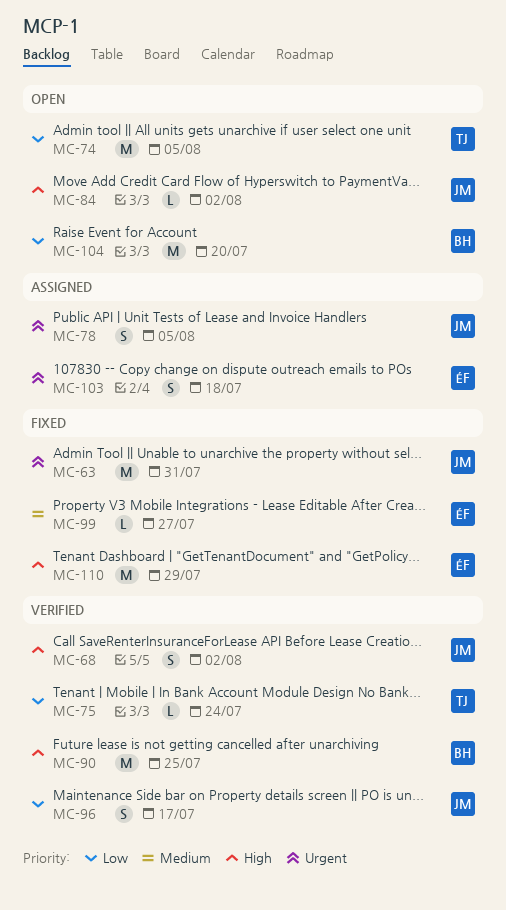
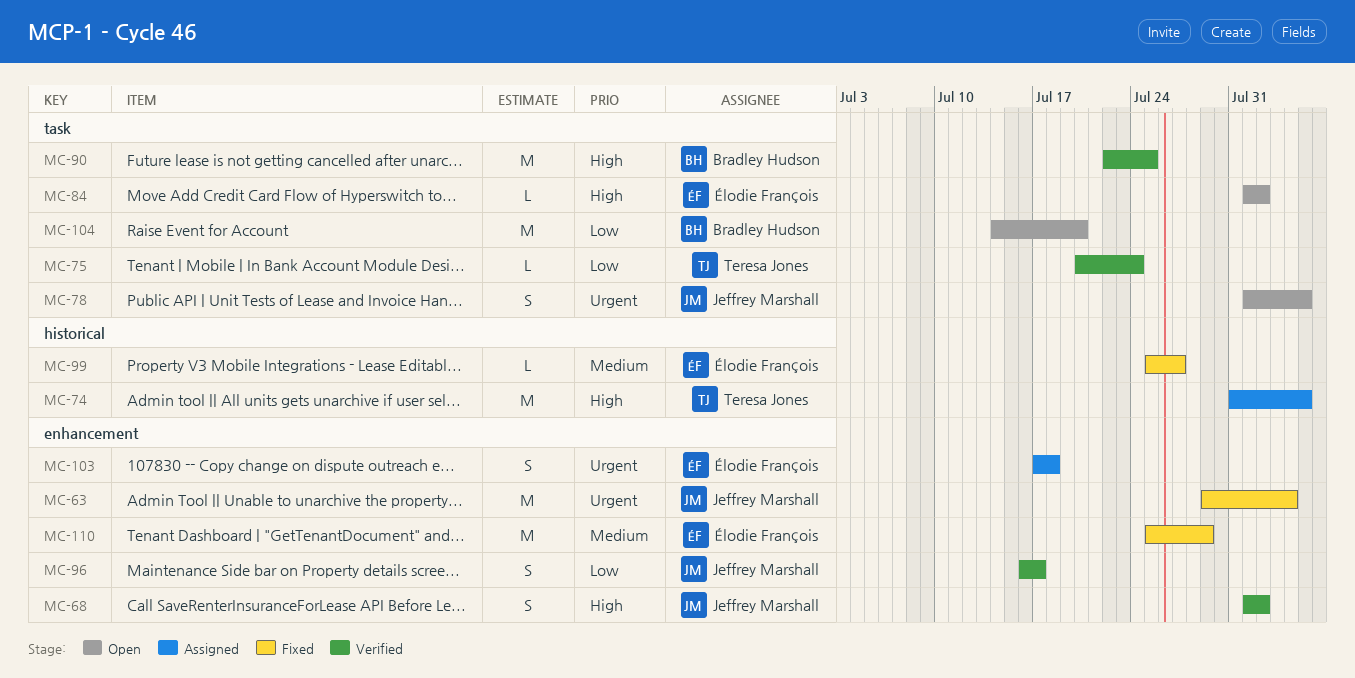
MC-63, due: Jul 31 -> Aug 4
MC-74, status: Open -> Assigned
MC-74, priority: Low -> High
MC-78, status: Assigned -> Open
MC-84, owner: Jeffrey Marshall -> Élodie François
MC-110, priority: High -> Medium

